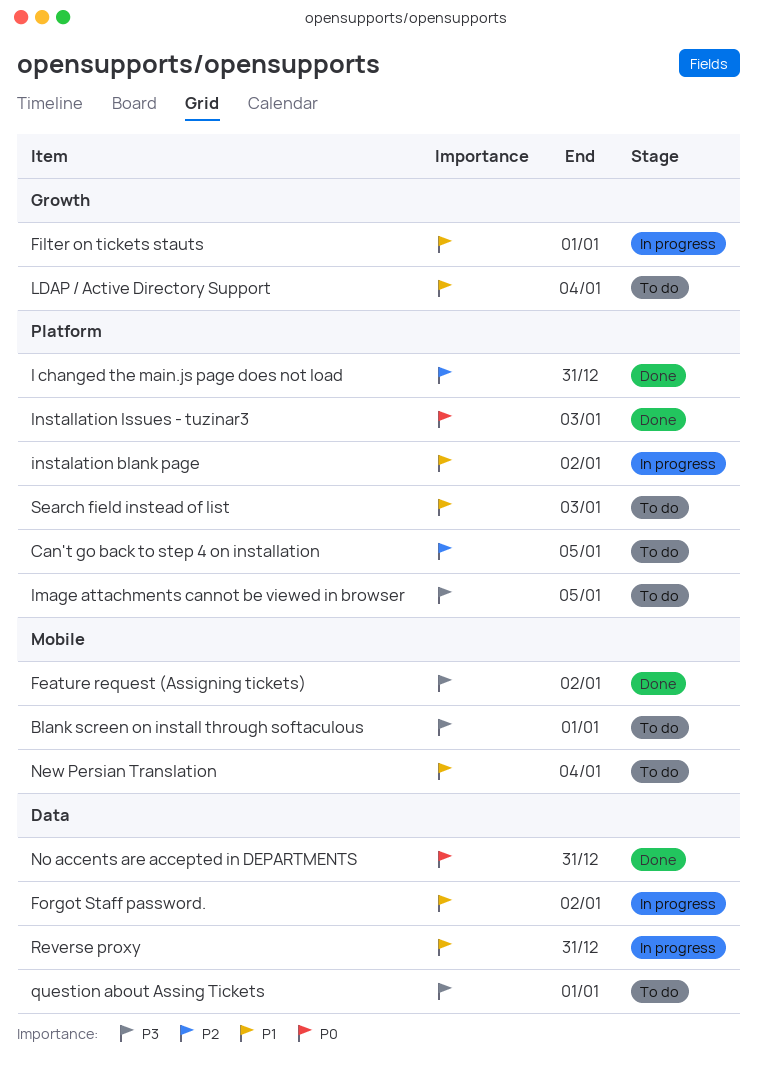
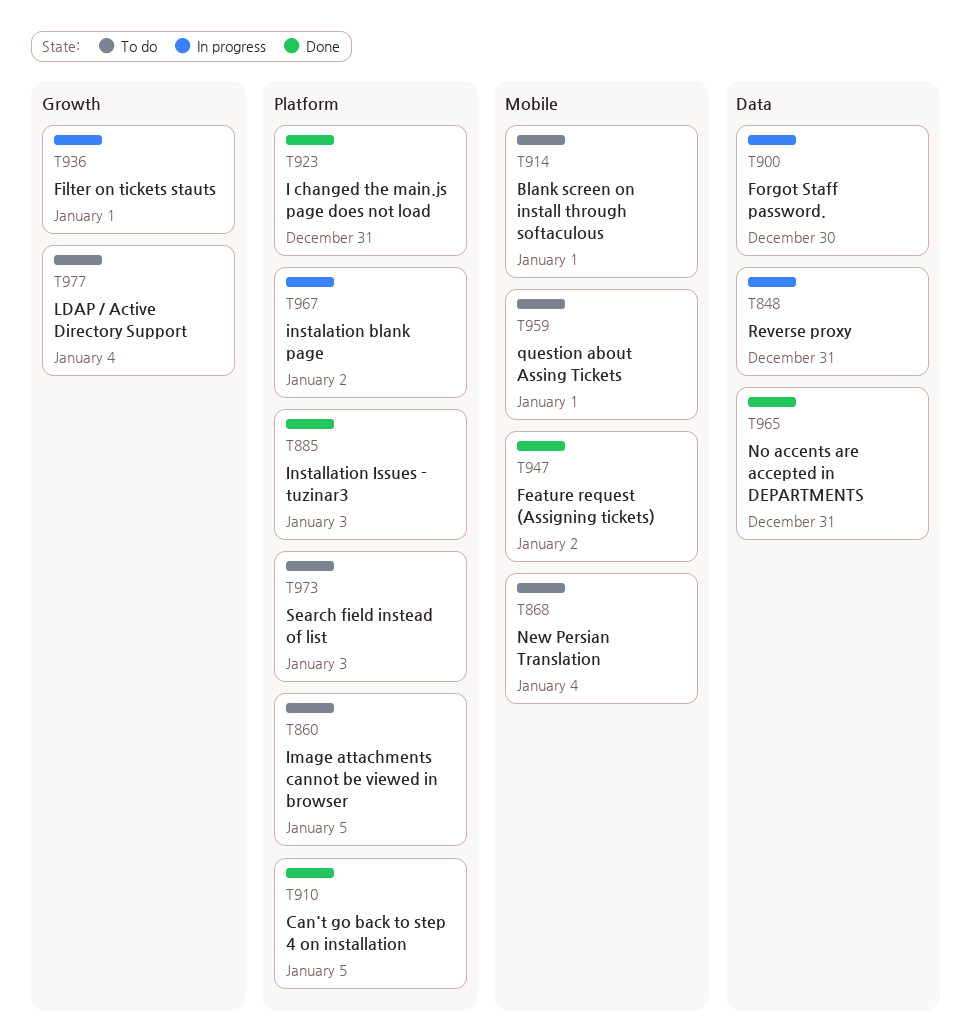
Can't go back to step 4 on installation, status: To do -> Done
Forgot Staff password., due: Jan 2 -> Dec 30
question about Assing Tickets, label: Data -> Mobile

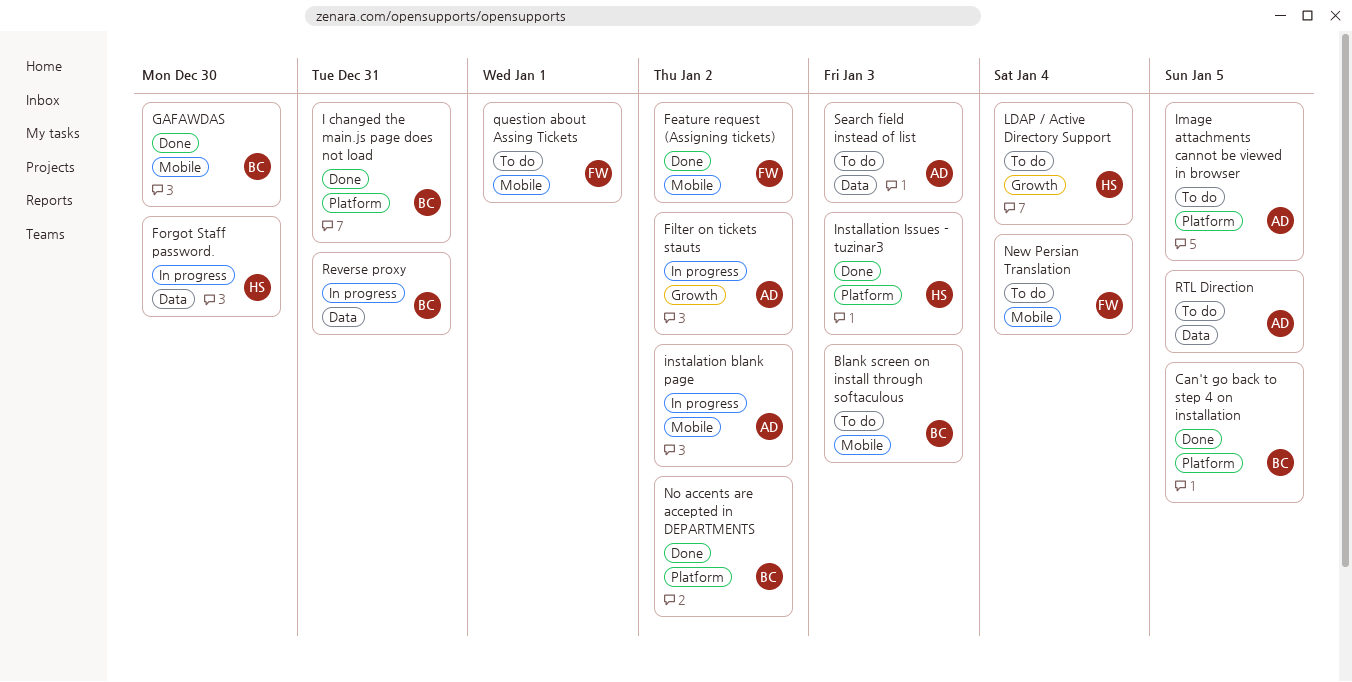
Blank screen on install through softaculous, due: Jan 1 -> Jan 3
Filter on tickets stauts, due: Jan 1 -> Jan 2
GAFAWDAS: none -> present
instalation blank page, label: Platform -> Mobile
No accents are accepted in DEPARTMENTS, label: Data -> Platform
No accents are accepted in DEPARTMENTS, due: Dec 31 -> Jan 2
RTL Direction: none -> present
Search field instead of list, label: Platform -> Data

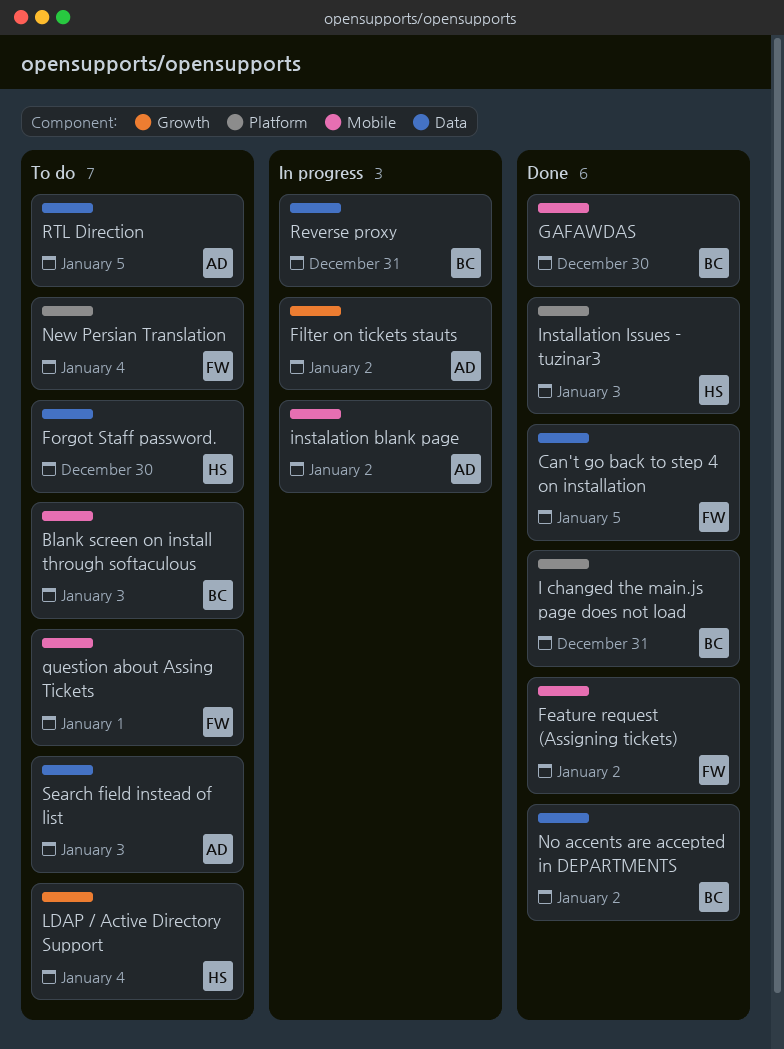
Can't go back to step 4 on installation, owner: BC -> FW
Can't go back to step 4 on installation, label: Platform -> Data
Forgot Staff password., status: In progress -> To do
Image attachments cannot be viewed in browser: present -> none
New Persian Translation, label: Mobile -> Platform
No accents are accepted in DEPARTMENTS, label: Platform -> Data

